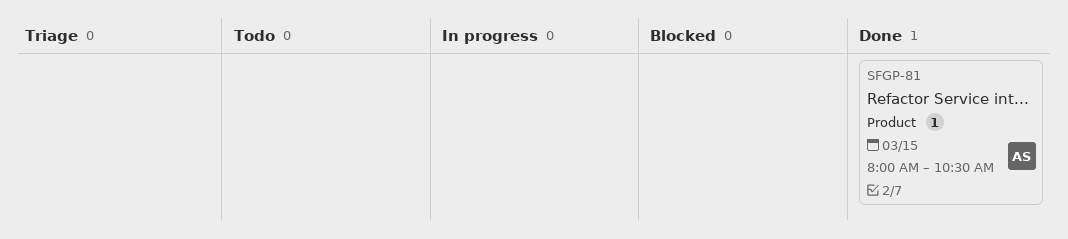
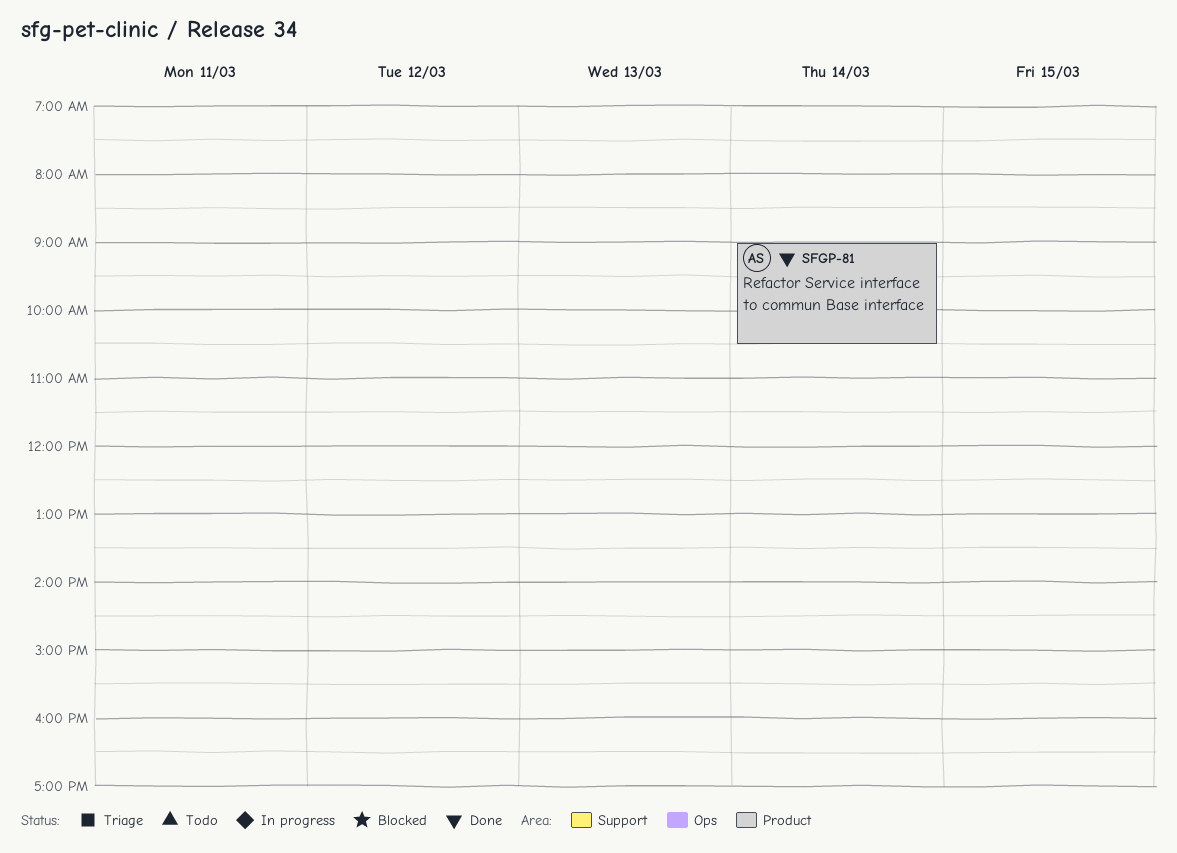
SFGP-81, day: Mar 15 -> Mar 14
SFGP-81, begins: 08:00 -> 09:00

